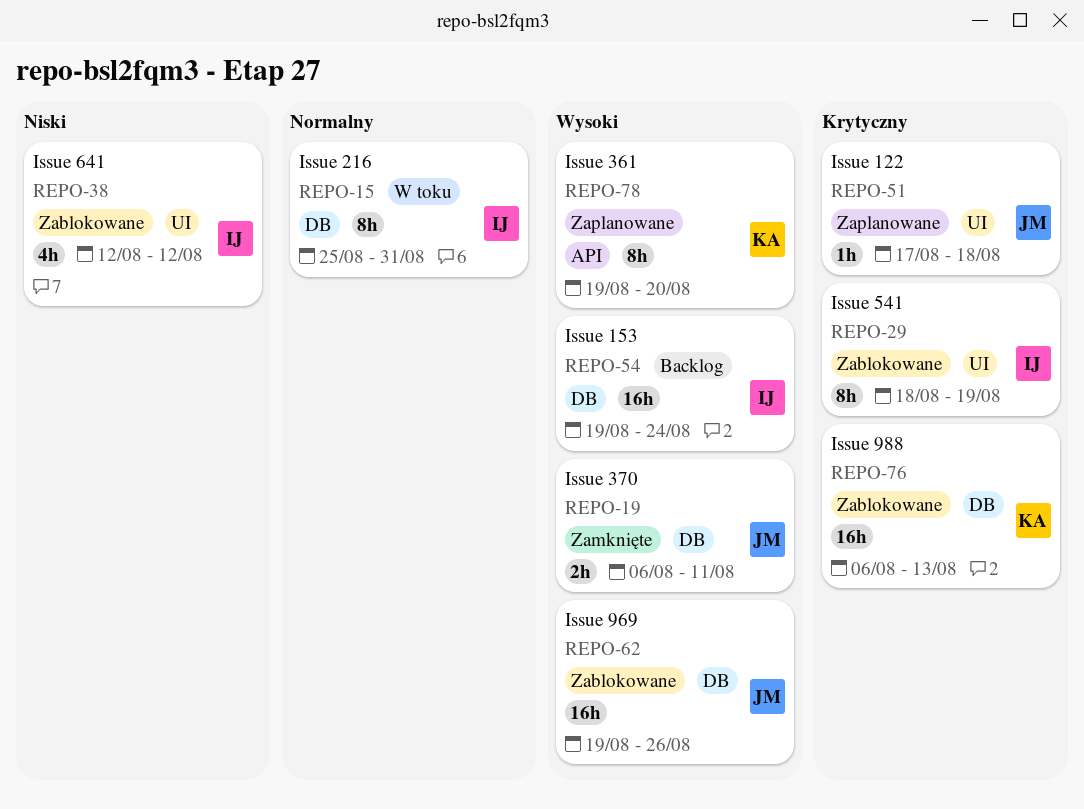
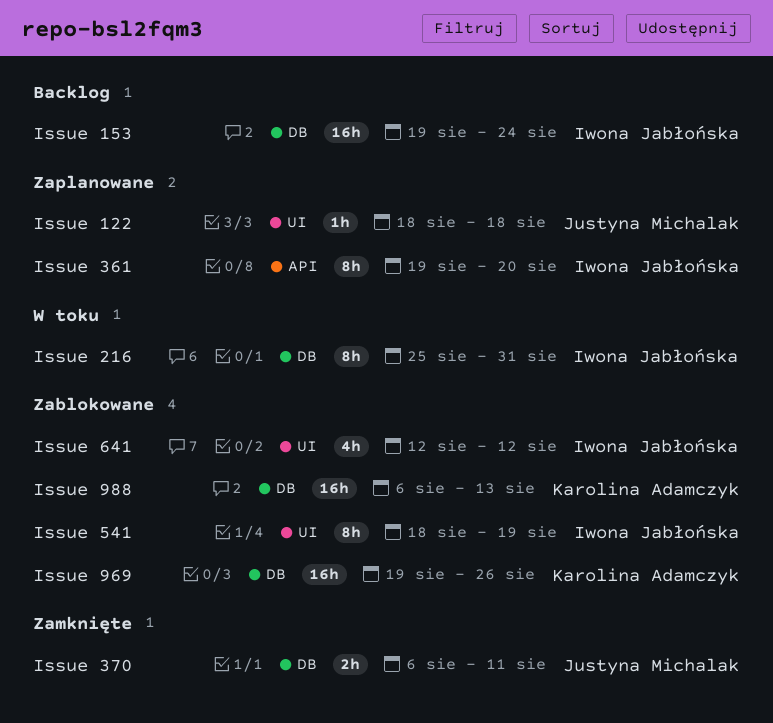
Issue 122, start: Aug 17 -> Aug 18
Issue 361, owner: Karolina Adamczyk -> Iwona Jabłońska
Issue 969, owner: Justyna Michalak -> Karolina Adamczyk

